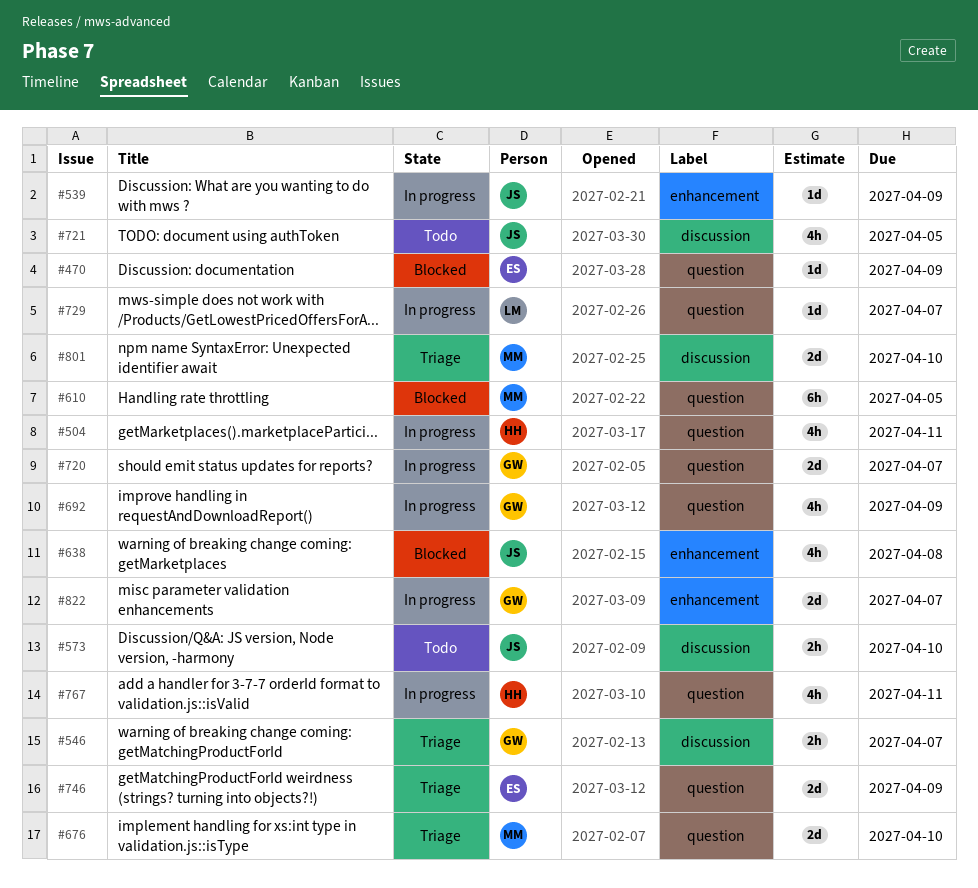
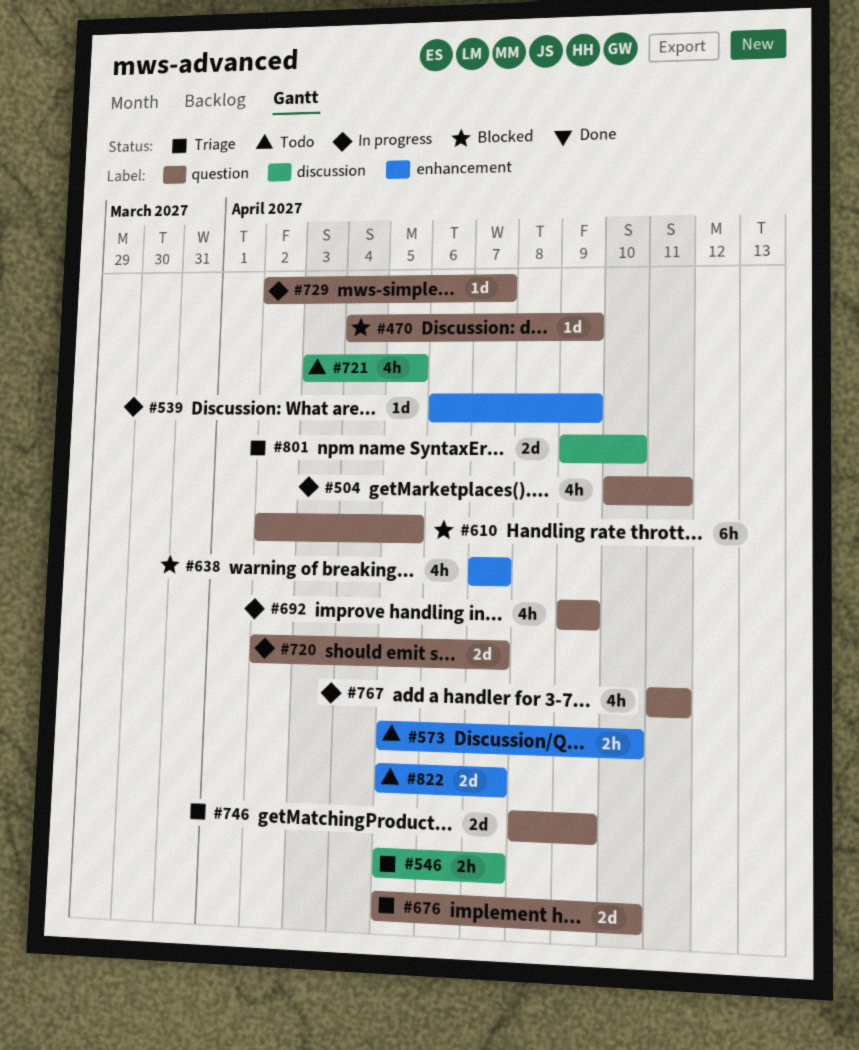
#573, label: discussion -> enhancement
#638, due: Apr 8 -> Apr 7
#822, status: In progress -> Todo

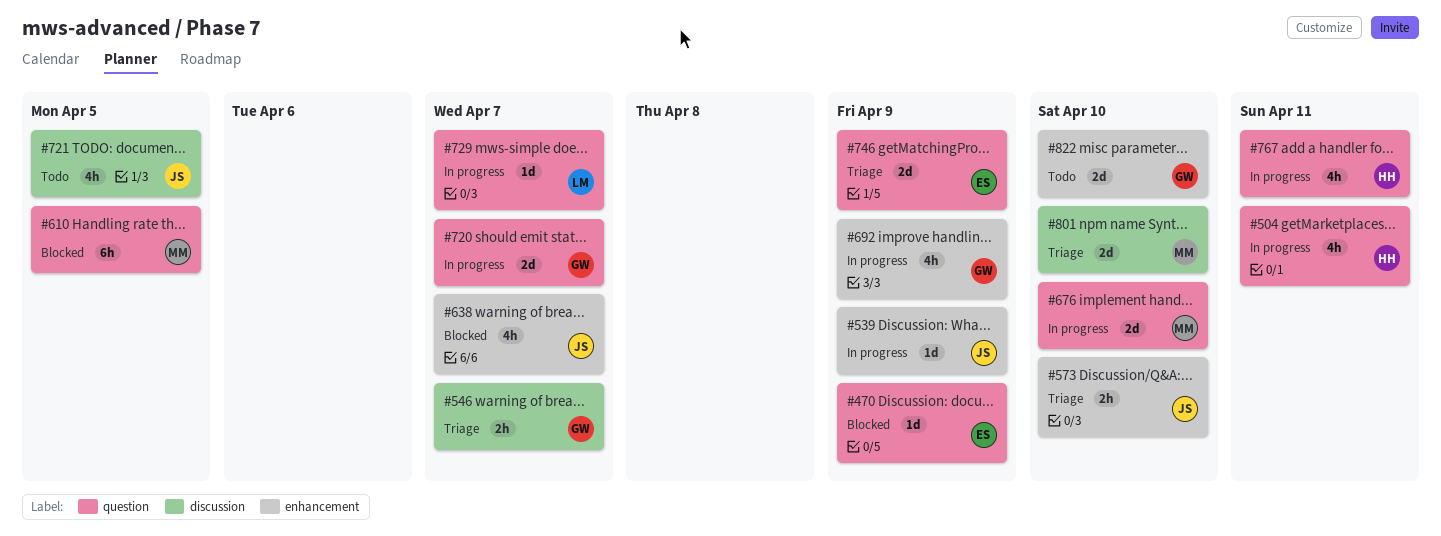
#573, status: Todo -> Triage
#676, status: Triage -> In progress
#692, label: question -> enhancement
#822, due: Apr 7 -> Apr 10

